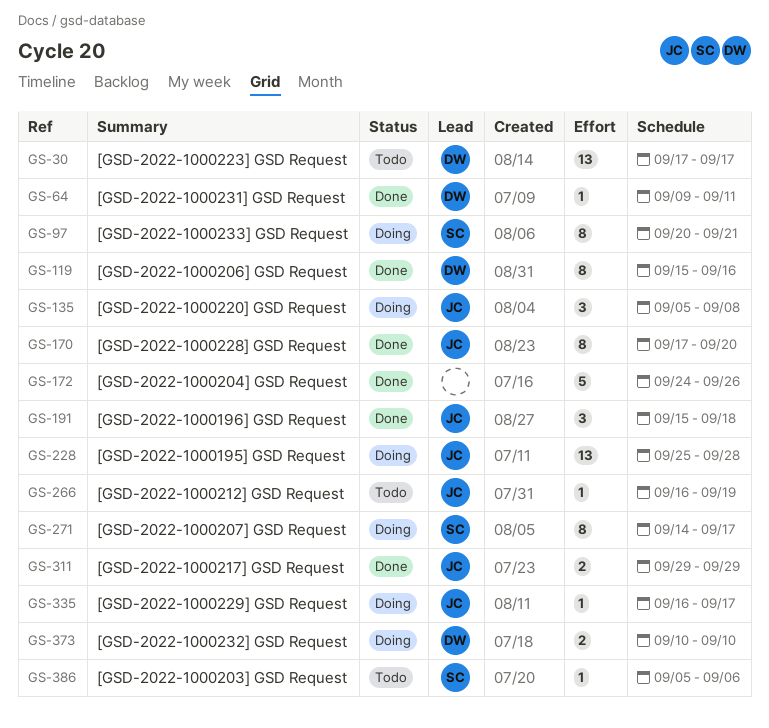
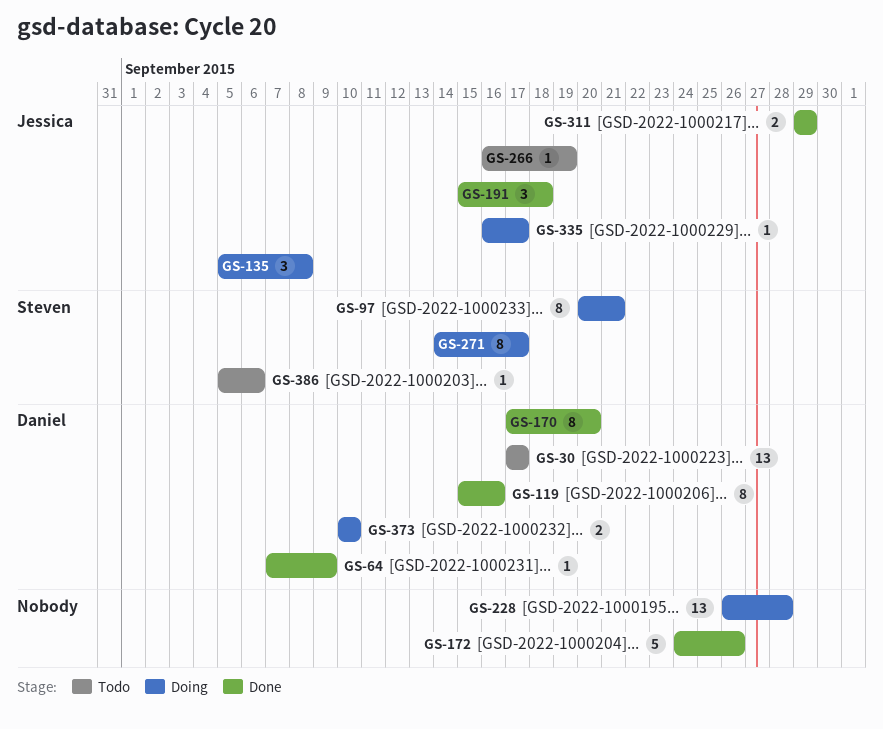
GS-64, start: Sep 9 -> Sep 7
GS-64, due: Sep 11 -> Sep 9
GS-170, owner: Jessica -> Daniel
GS-228, owner: Jessica -> none
GS-228, start: Sep 25 -> Sep 26

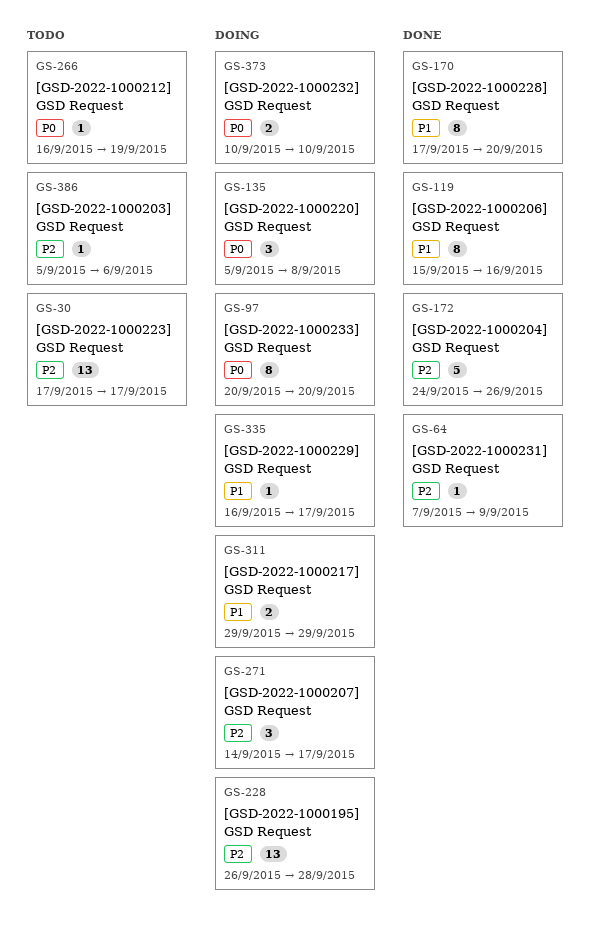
GS-97, due: Sep 21 -> Sep 20
GS-191: present -> none
GS-271, estimate: 8 -> 3
GS-311, status: Done -> Doing

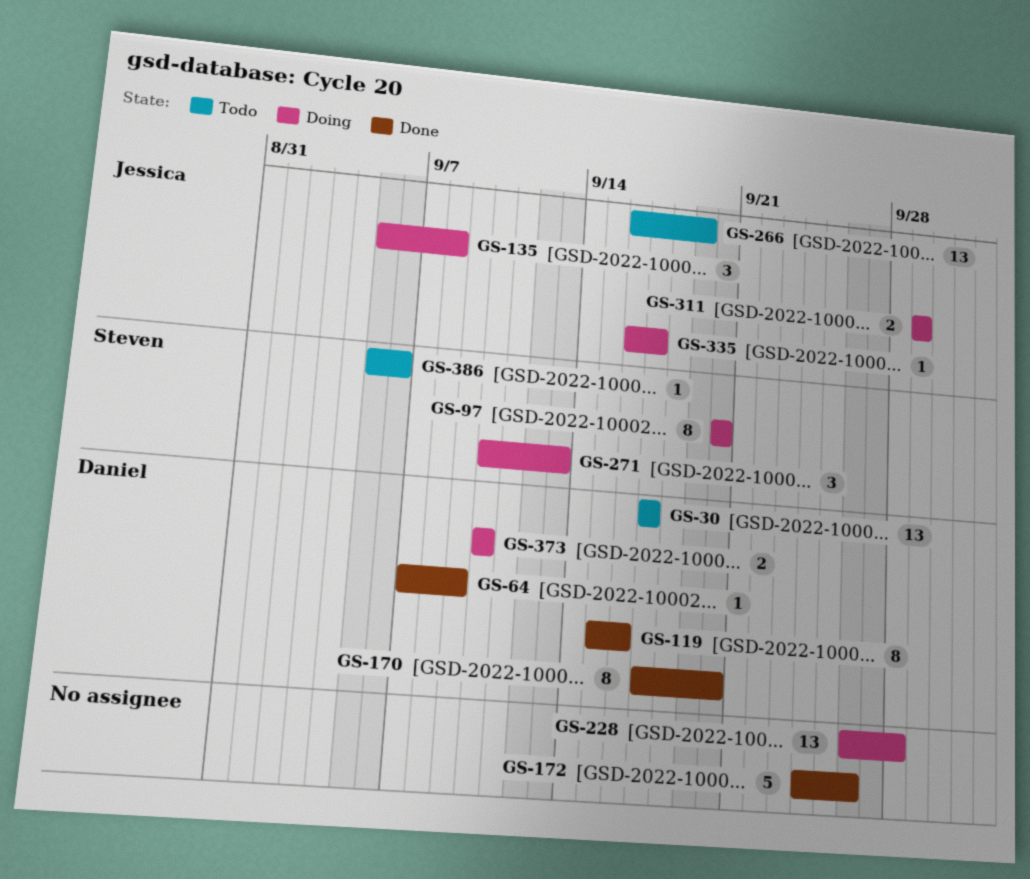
GS-266, estimate: 1 -> 13
GS-271, start: Sep 14 -> Sep 10
GS-271, due: Sep 17 -> Sep 13

